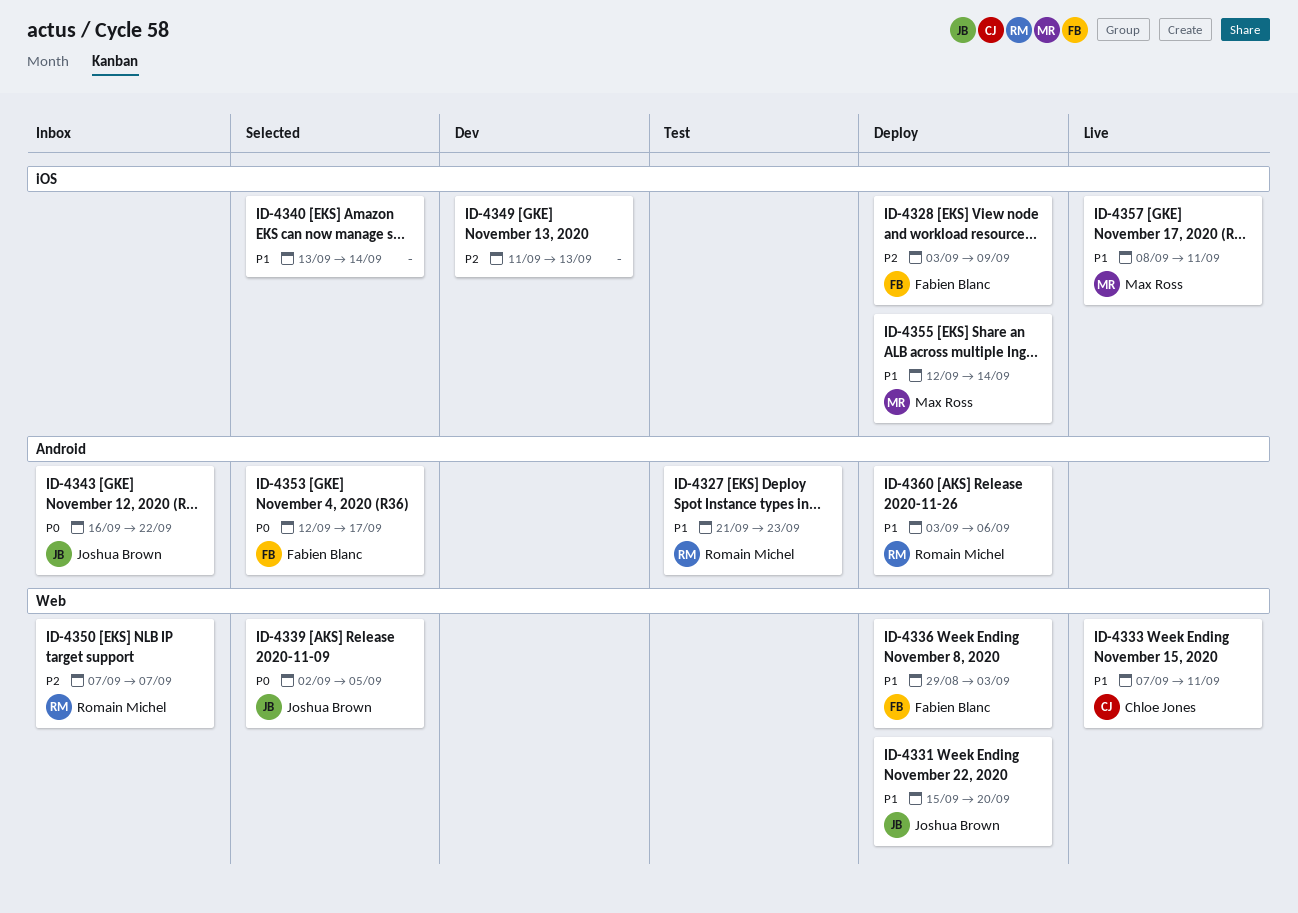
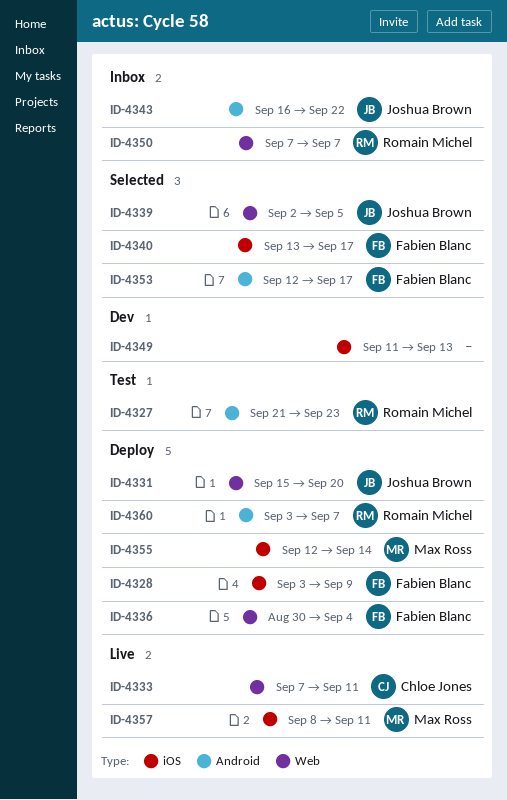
ID-4336, start: Aug 29 -> Aug 30
ID-4336, due: Sep 3 -> Sep 4
ID-4340, owner: none -> Fabien Blanc
ID-4340, due: Sep 14 -> Sep 17
ID-4360, due: Sep 6 -> Sep 7

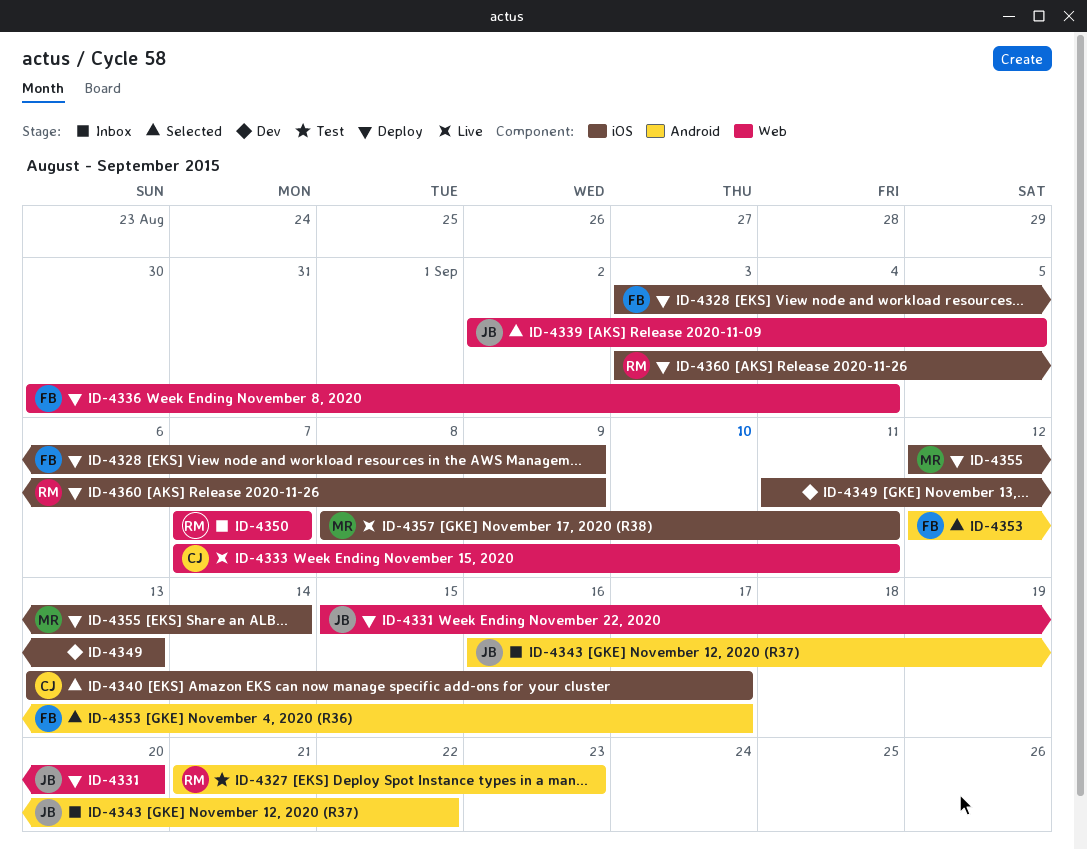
ID-4340, owner: Fabien Blanc -> Chloe Jones
ID-4360, label: Android -> iOS
ID-4360, due: Sep 7 -> Sep 9

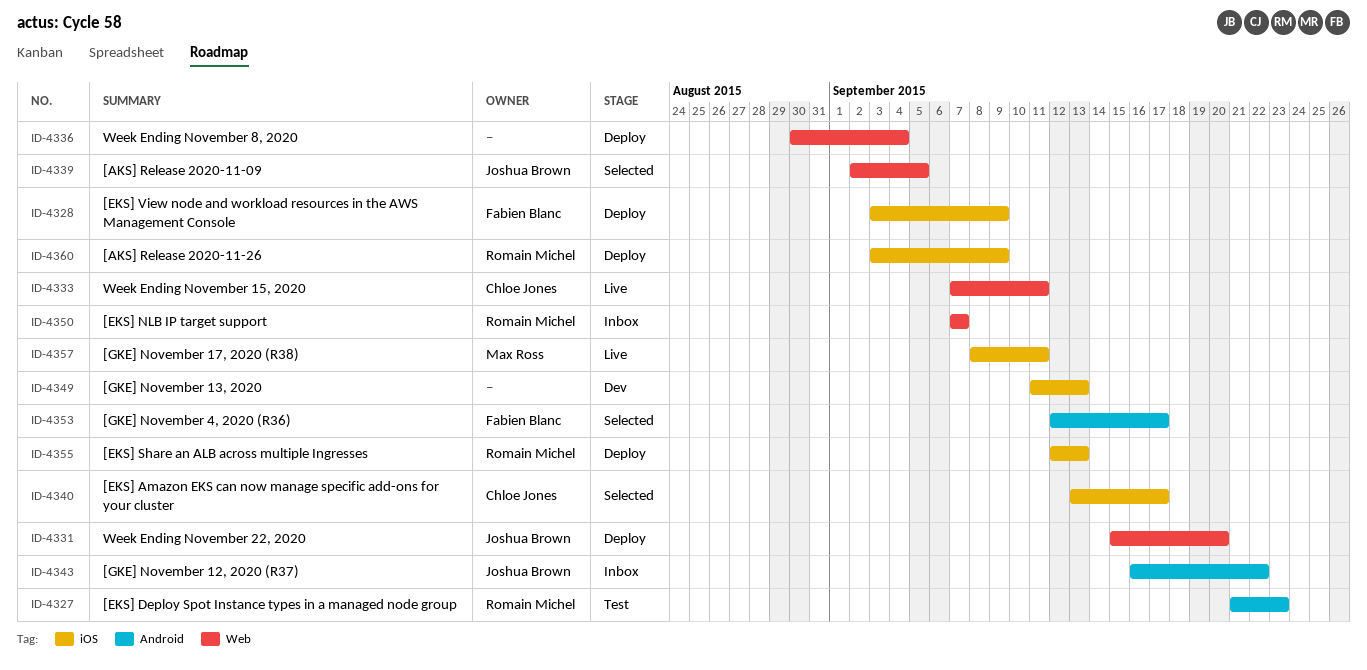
ID-4336, owner: Fabien Blanc -> none
ID-4355, owner: Max Ross -> Romain Michel
ID-4355, due: Sep 14 -> Sep 13

